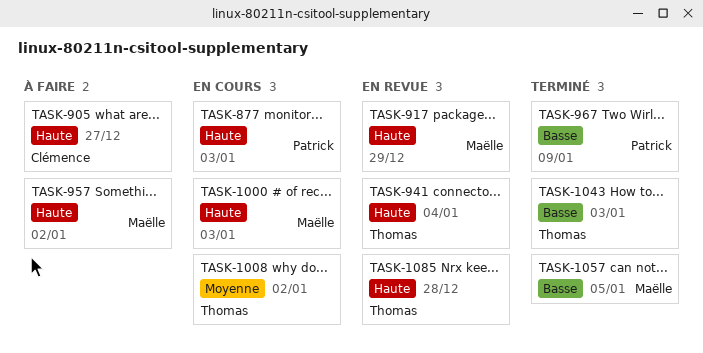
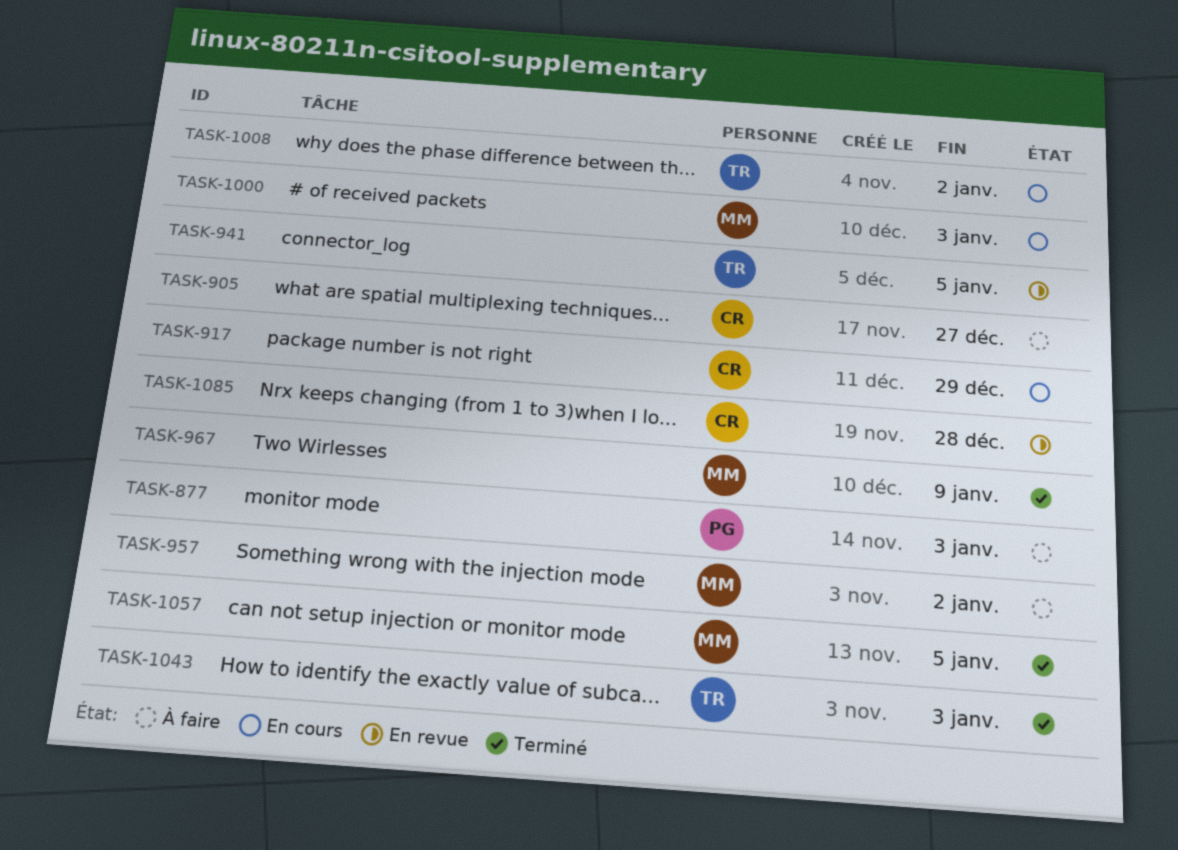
TASK-877, status: En cours -> À faire
TASK-917, status: En revue -> En cours
TASK-917, owner: Maëlle -> Clémence
TASK-941, due: Jan 4 -> Jan 5
TASK-967, owner: Patrick -> Maëlle
TASK-1085, owner: Thomas -> Clémence

